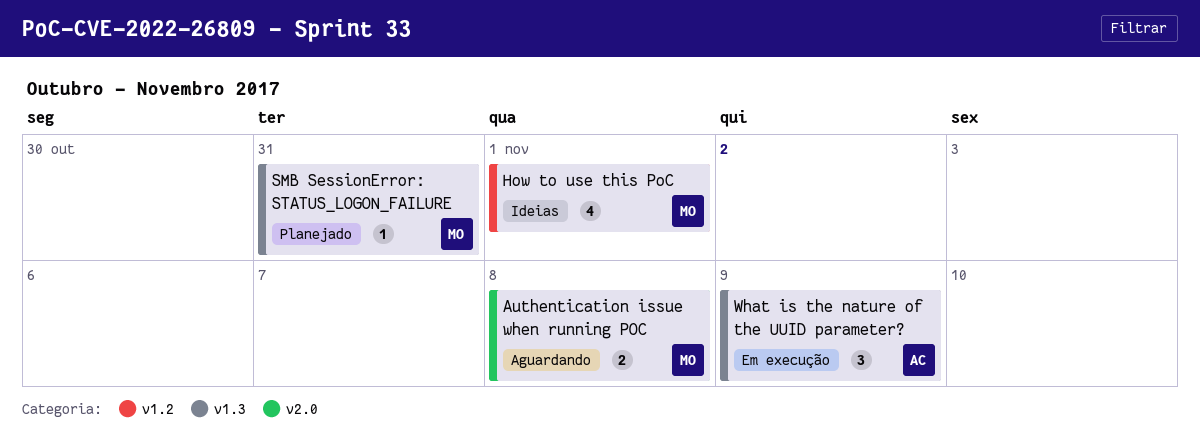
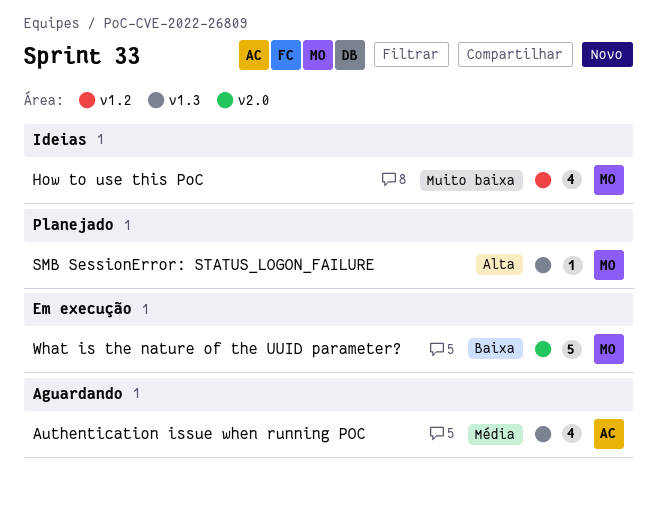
Authentication issue when running POC, owner: MO -> AC
Authentication issue when running POC, label: v2.0 -> v1.3
Authentication issue when running POC, estimate: 2 -> 4
What is the nature of the UUID parameter?, owner: AC -> MO
What is the nature of the UUID parameter?, label: v1.3 -> v2.0
What is the nature of the UUID parameter?, estimate: 3 -> 5

